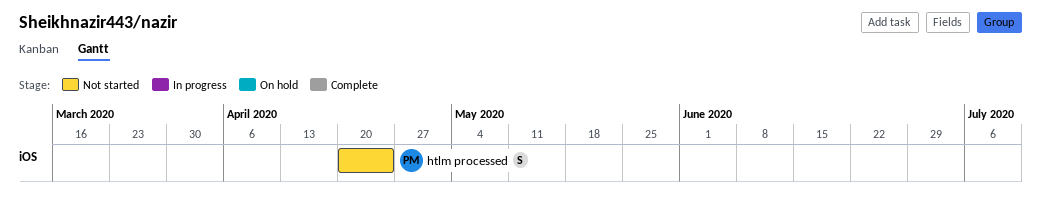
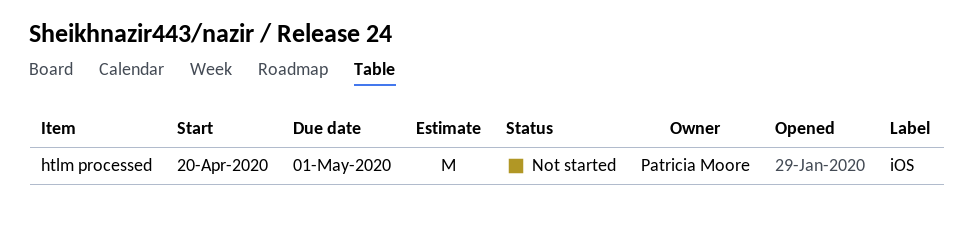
htlm processed, estimate: S -> M
htlm processed, due: Apr 24 -> May 1

